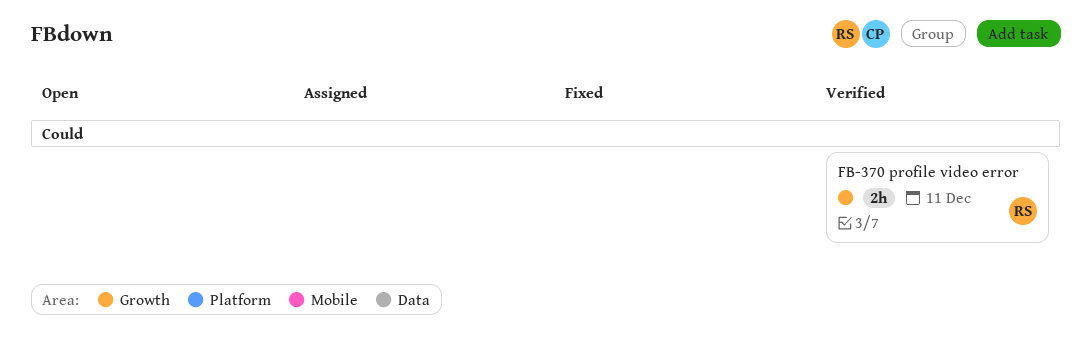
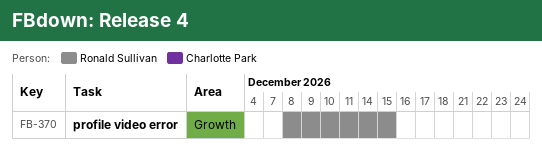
FB-370, due: Dec 11 -> Dec 15

